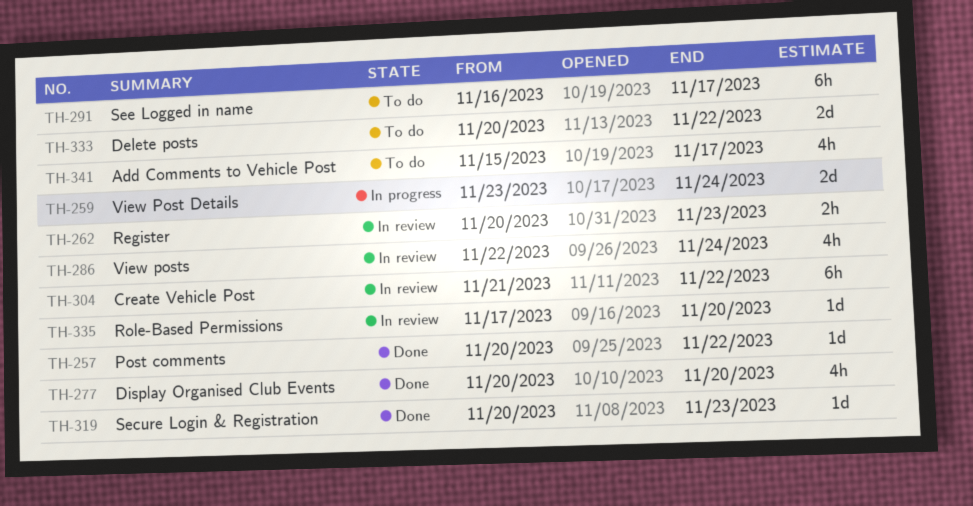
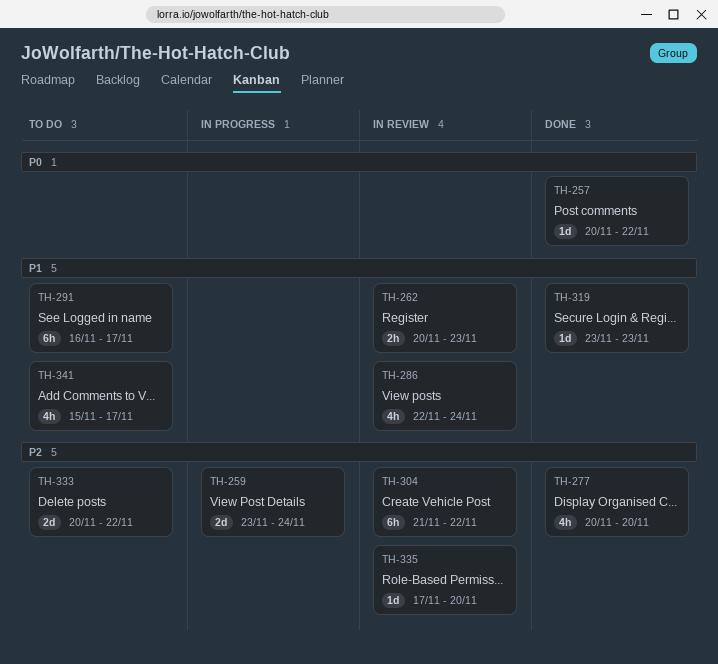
TH-319, start: Nov 20 -> Nov 23

